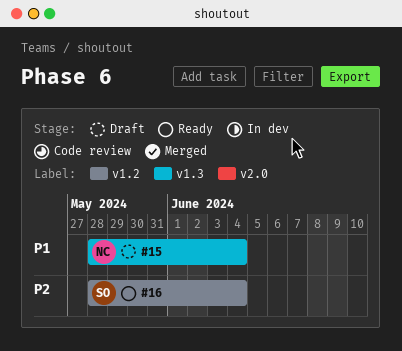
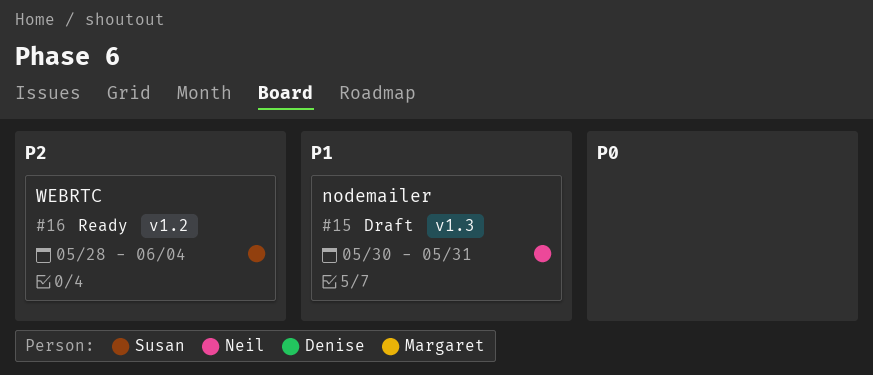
#15, start: May 28 -> May 30
#15, due: Jun 4 -> May 31

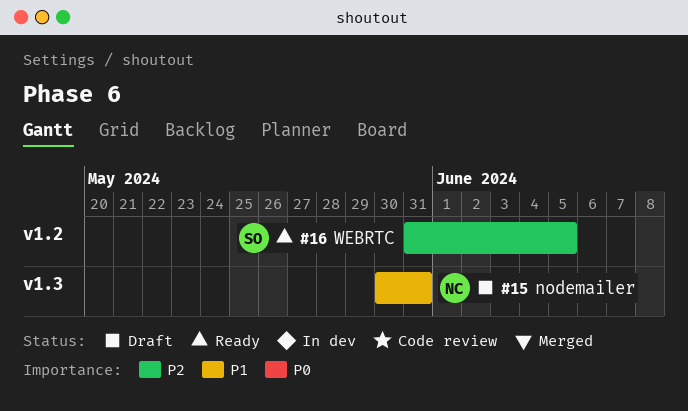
#16, start: May 28 -> May 31
#16, due: Jun 4 -> Jun 5

